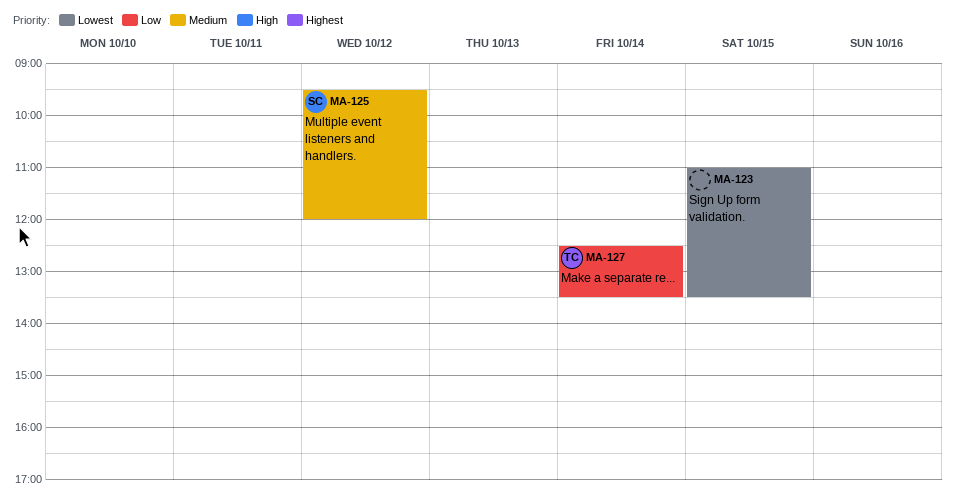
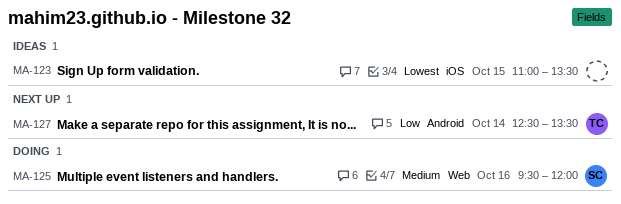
MA-125, day: Oct 12 -> Oct 16

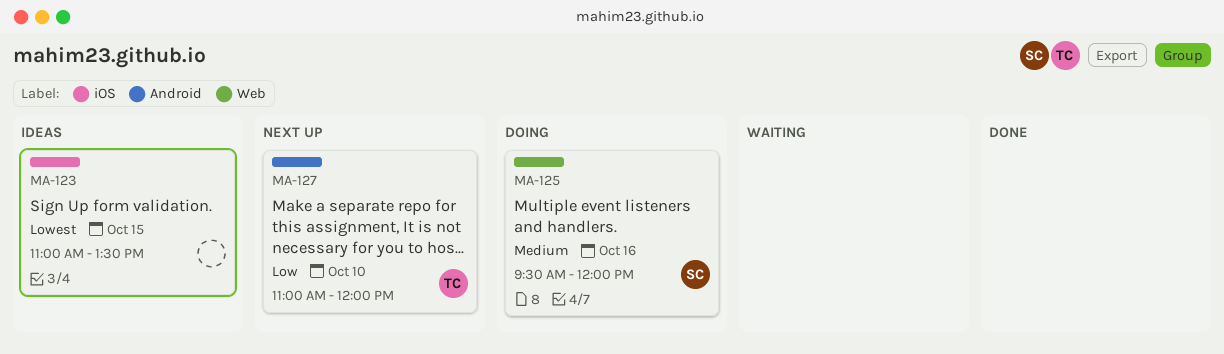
MA-127, day: Oct 14 -> Oct 10
MA-127, begins: 12:30 -> 11:00
MA-127, ends: 13:30 -> 12:00

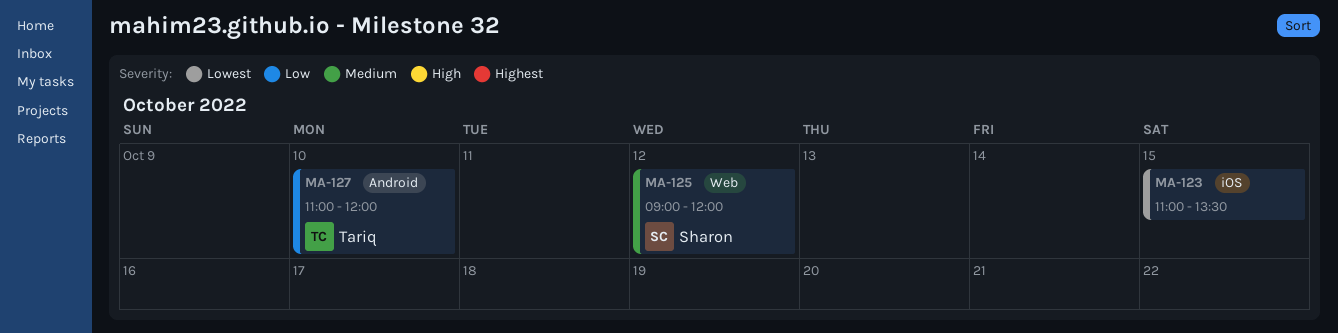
MA-125, day: Oct 16 -> Oct 12
MA-125, begins: 09:30 -> 09:00

